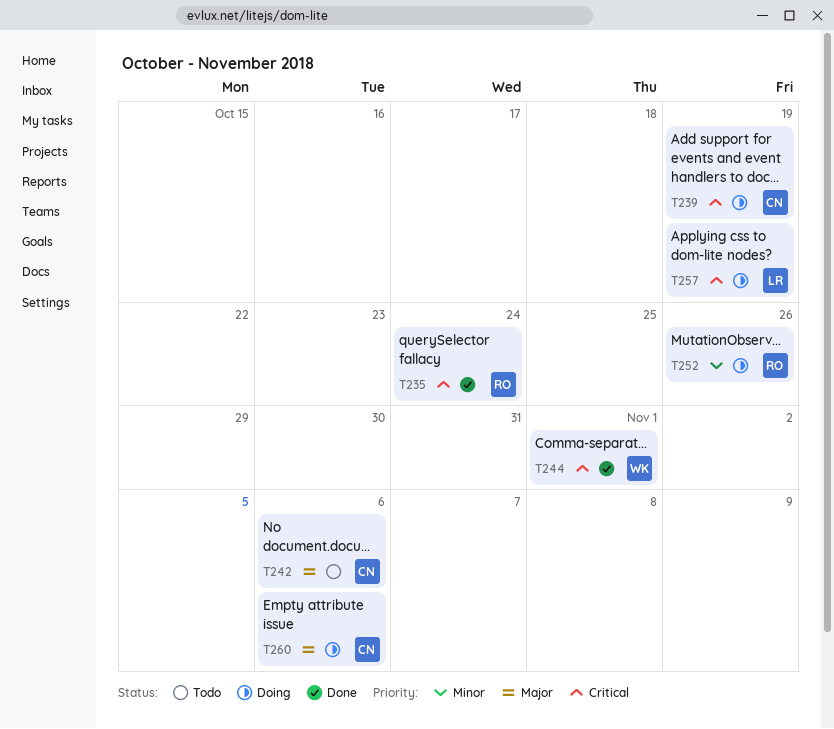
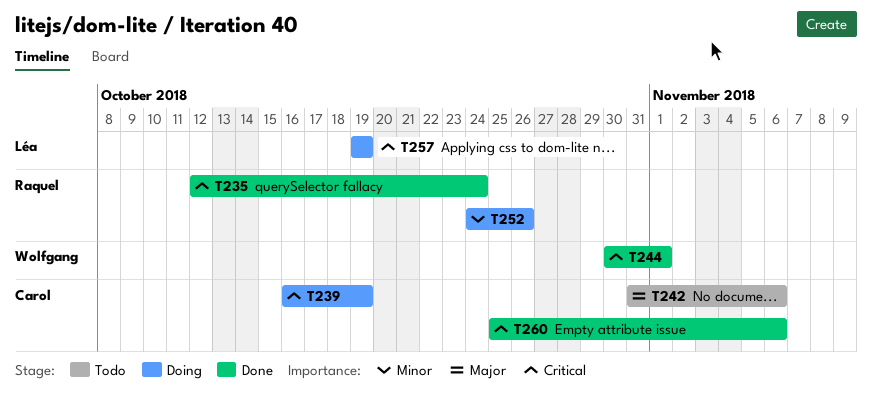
T260, status: Doing -> Done
T260, priority: Major -> Critical

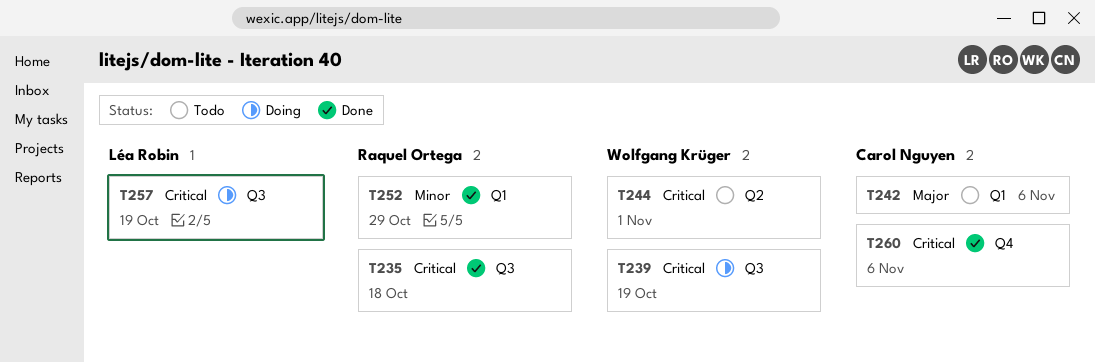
T235, due: Oct 24 -> Oct 18
T239, owner: Carol Nguyen -> Wolfgang Krüger
T244, status: Done -> Todo
T252, status: Doing -> Done
T252, due: Oct 26 -> Oct 29

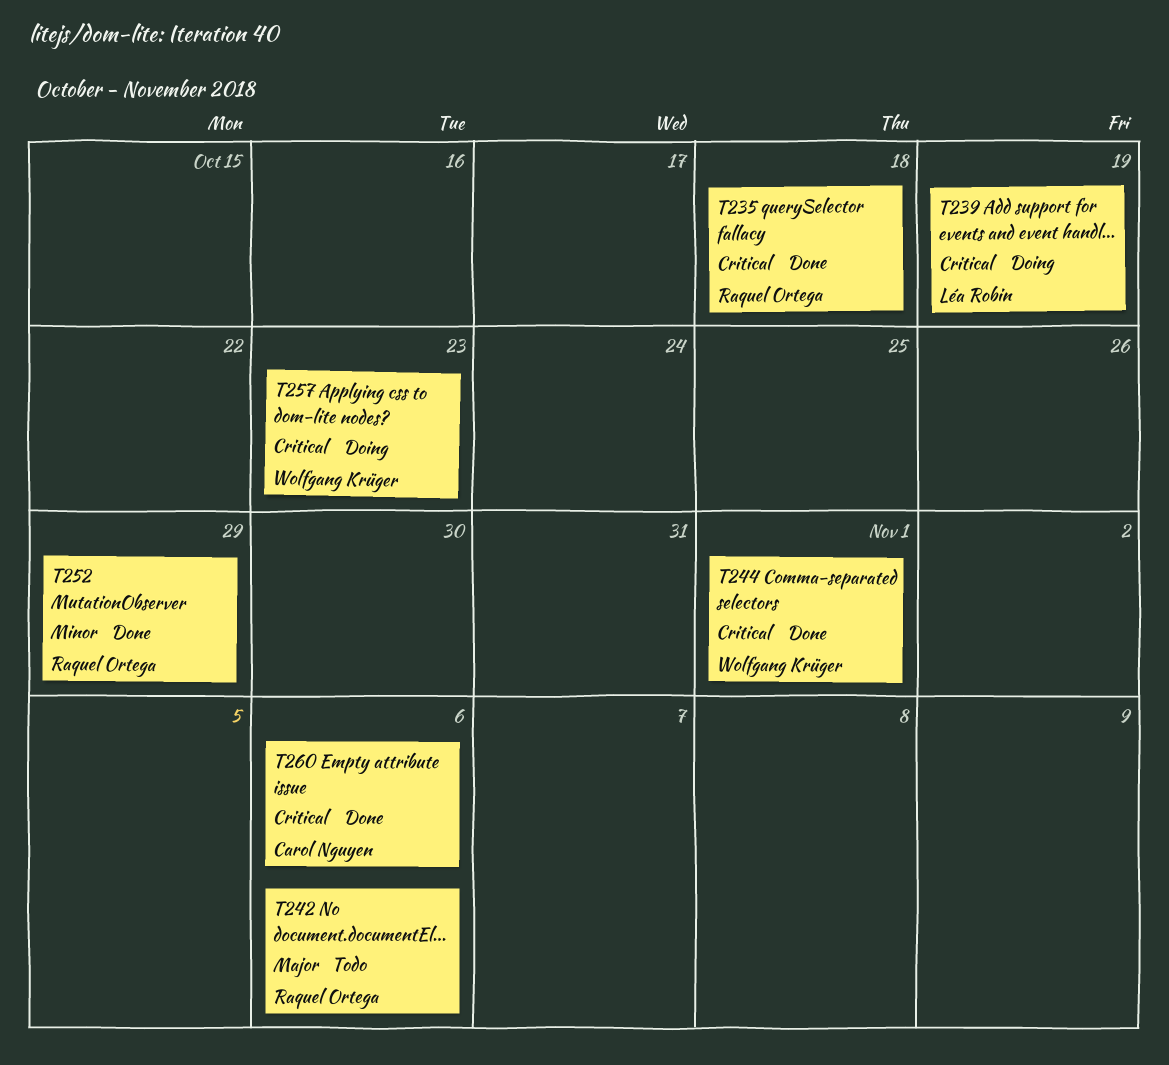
T239, owner: Wolfgang Krüger -> Léa Robin
T242, owner: Carol Nguyen -> Raquel Ortega
T244, status: Todo -> Done
T257, owner: Léa Robin -> Wolfgang Krüger
T257, due: Oct 19 -> Oct 23

